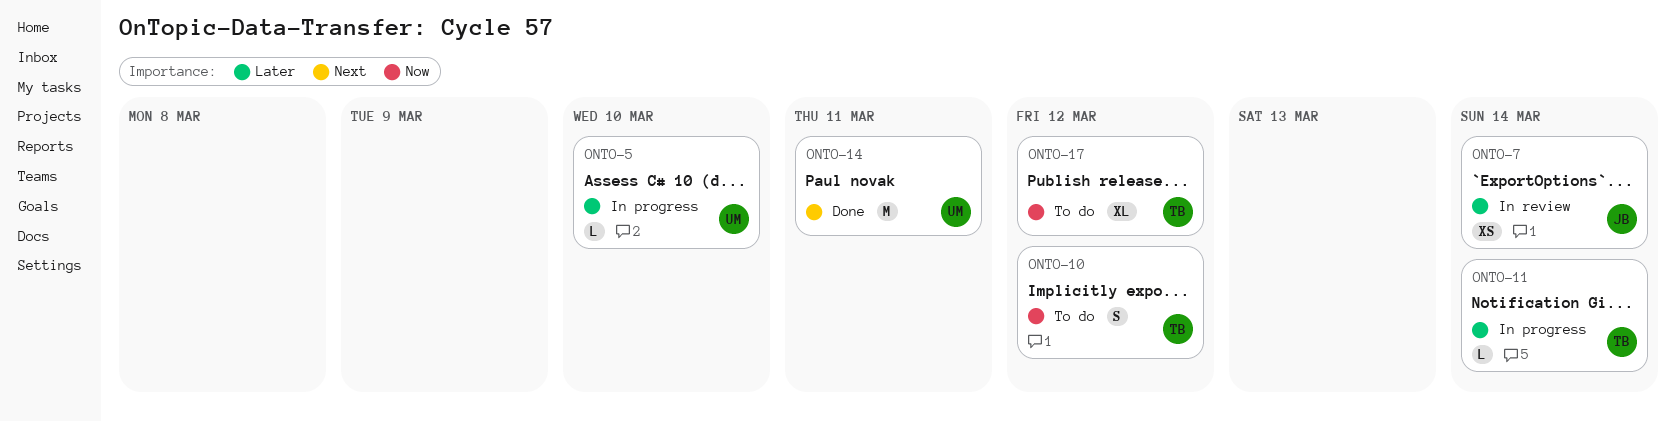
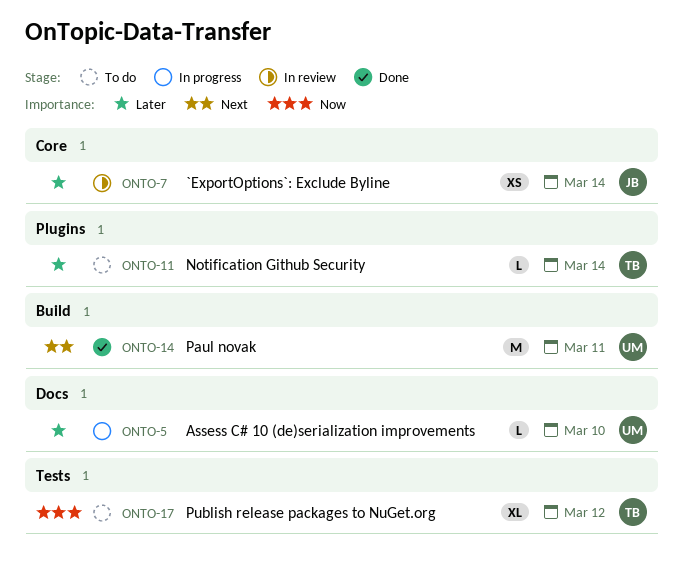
ONTO-10: present -> none
ONTO-11, status: In progress -> To do

